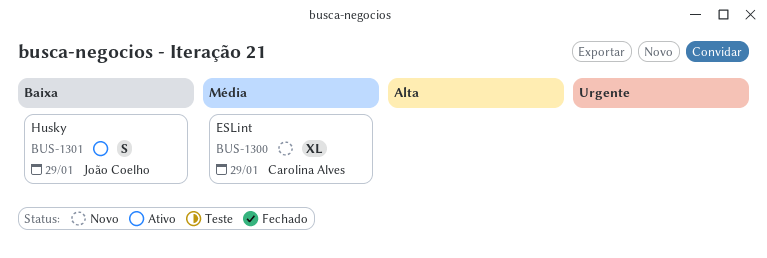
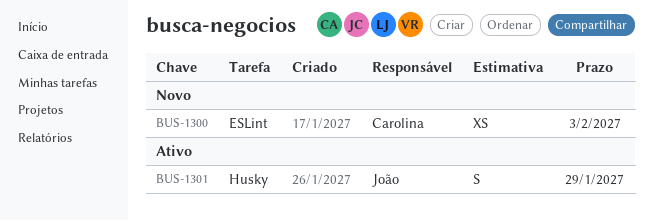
BUS-1300, estimate: XL -> XS
BUS-1300, due: Jan 29 -> Feb 3

